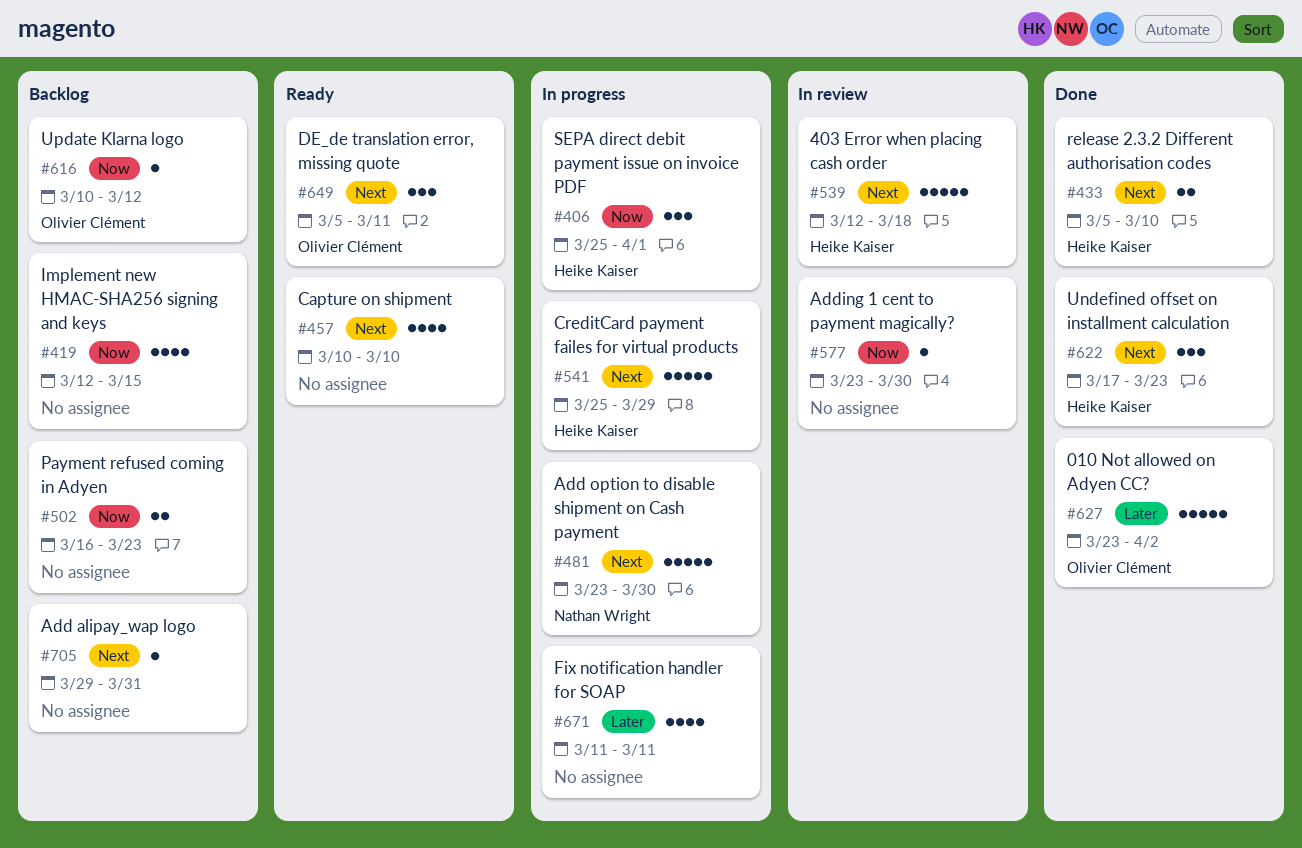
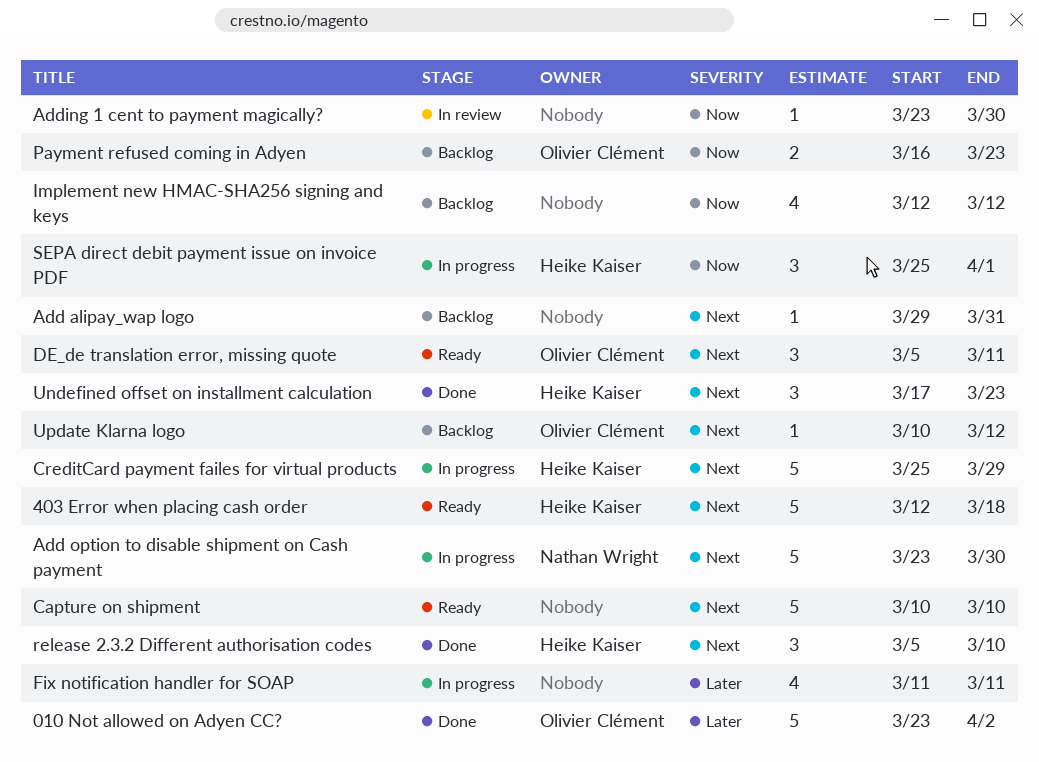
403 Error when placing cash order, status: In review -> Ready
Capture on shipment, estimate: 4 -> 5
Implement new HMAC-SHA256 signing and keys, due: Mar 15 -> Mar 12
Payment refused coming in Adyen, owner: none -> Olivier Clément
release 2.3.2 Different authorisation codes, estimate: 2 -> 3
Update Klarna logo, priority: Now -> Next

